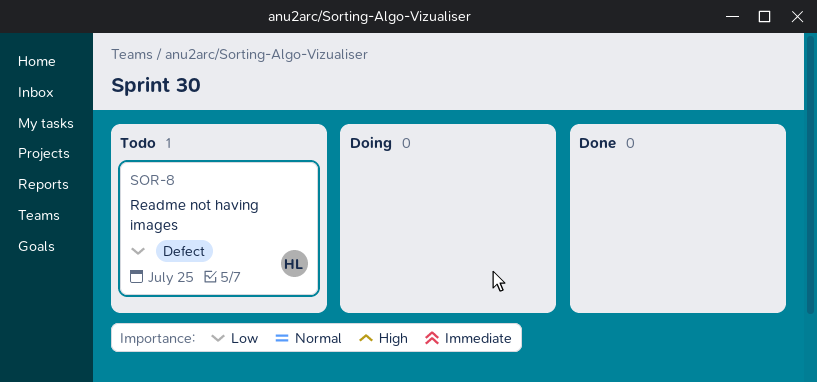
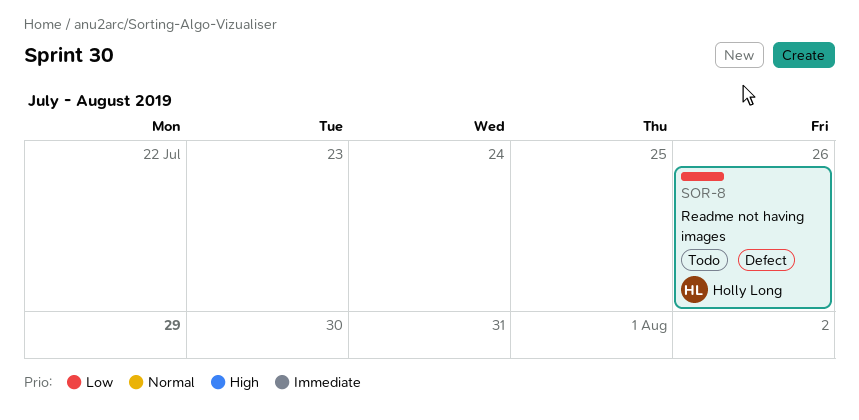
SOR-8, due: Jul 25 -> Jul 26

